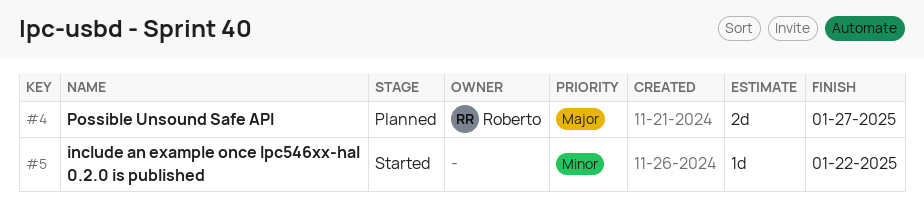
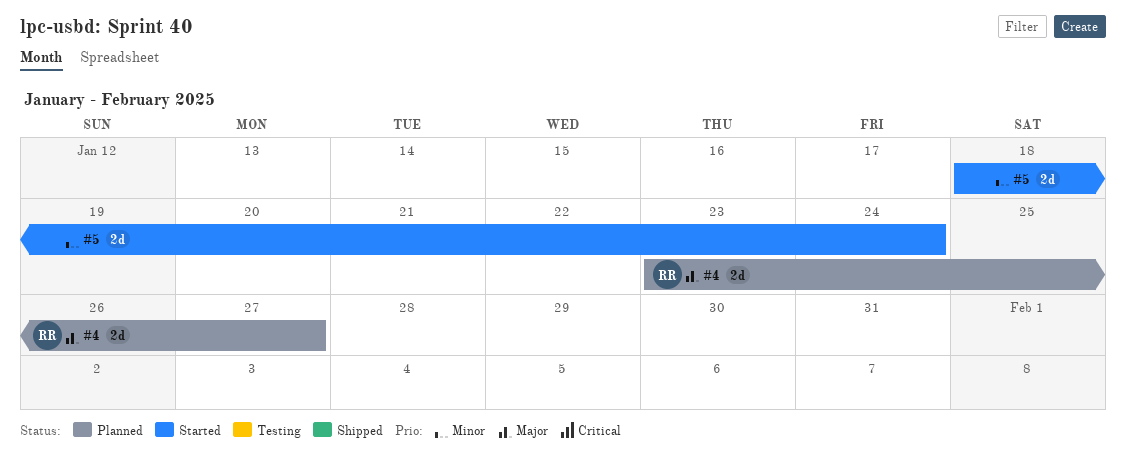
#5, estimate: 1d -> 2d
#5, due: Jan 22 -> Jan 24

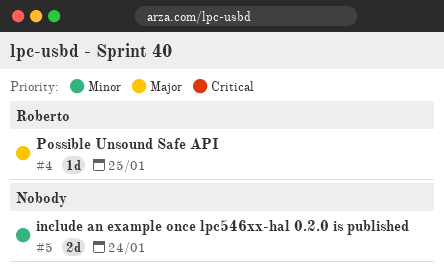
#4, estimate: 2d -> 1d
#4, due: Jan 27 -> Jan 25

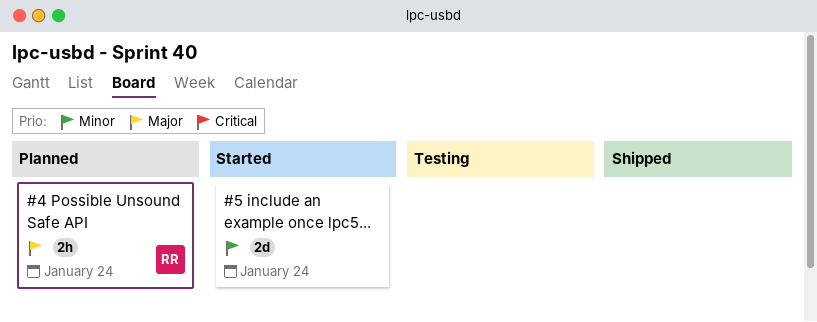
#4, estimate: 1d -> 2h
#4, due: Jan 25 -> Jan 24

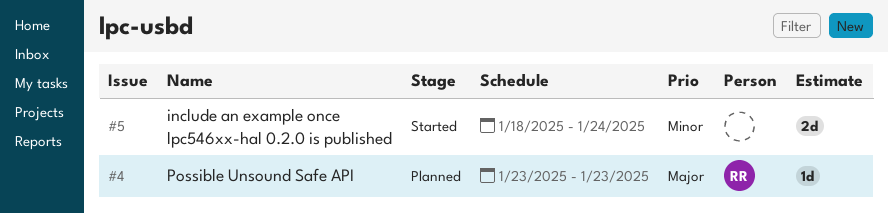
#4, estimate: 2h -> 1d
#4, due: Jan 24 -> Jan 23

